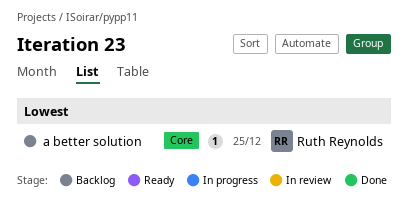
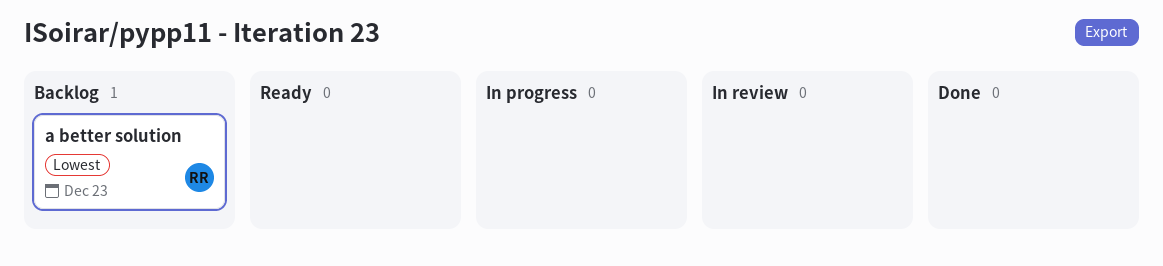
a better solution, due: Dec 25 -> Dec 23

